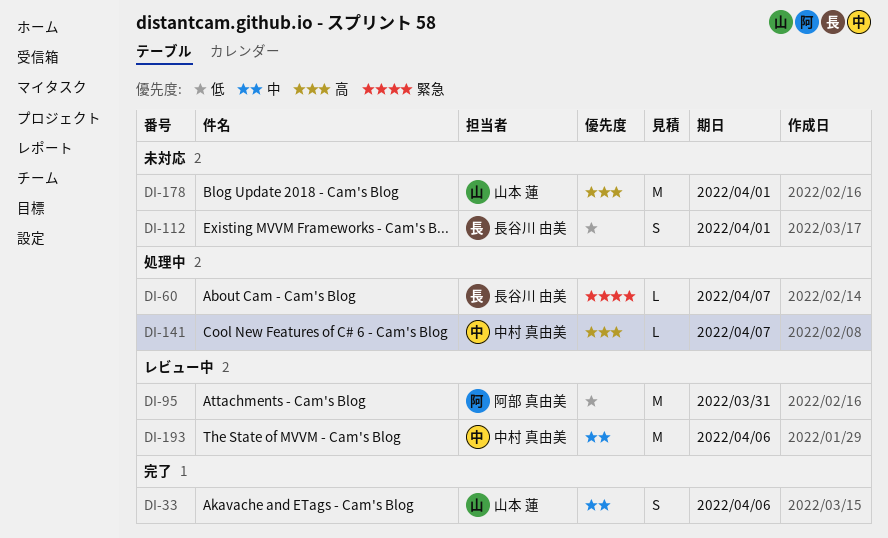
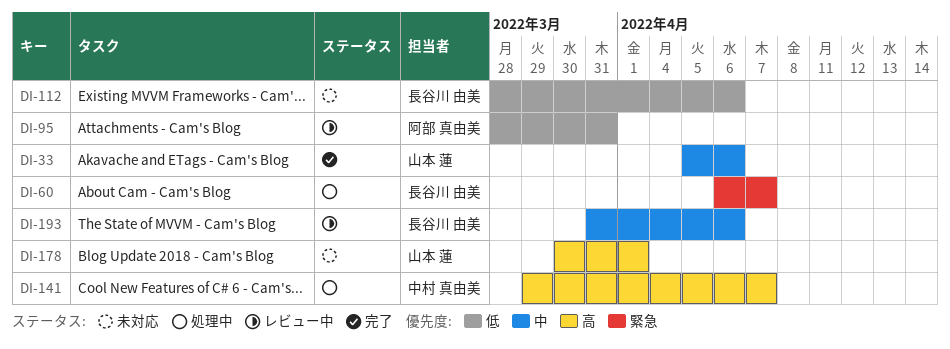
DI-112, due: Apr 1 -> Apr 6
DI-193, owner: 中村 真由美 -> 長谷川 由美

